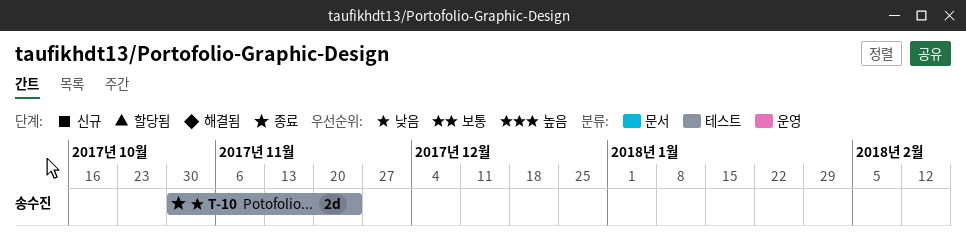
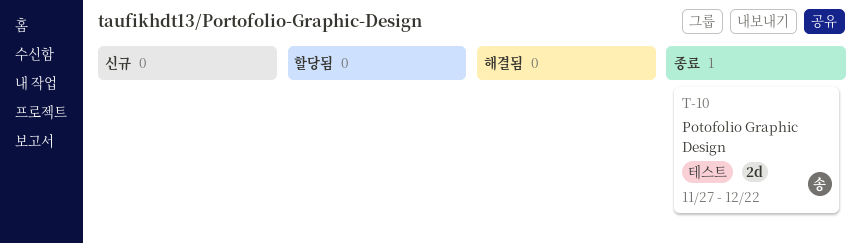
T-10, start: Oct 30 -> Nov 27
T-10, due: Nov 24 -> Dec 22

